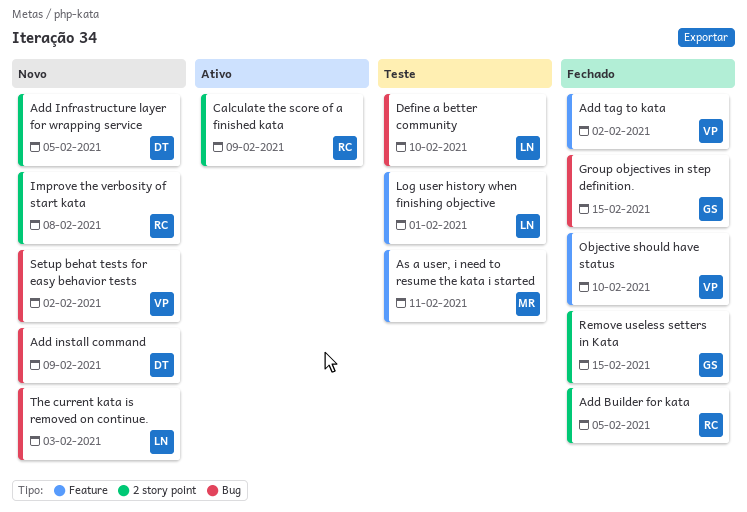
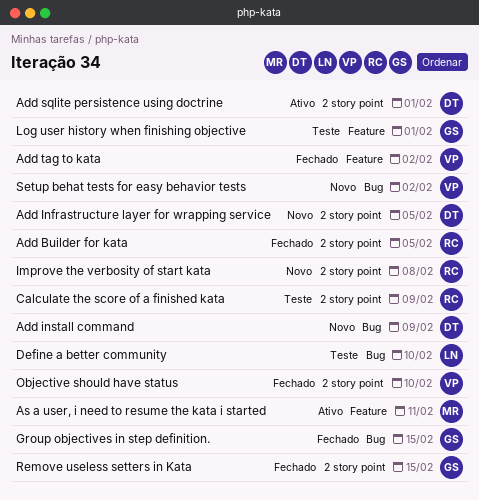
Add sqlite persistence using doctrine: none -> present
As a user, i need to resume the kata i started, status: Teste -> Ativo
Calculate the score of a finished kata, status: Ativo -> Teste
Log user history when finishing objective, owner: LN -> GS
Objective should have status, label: Feature -> 2 story point
The current kata is removed on continue.: present -> none

